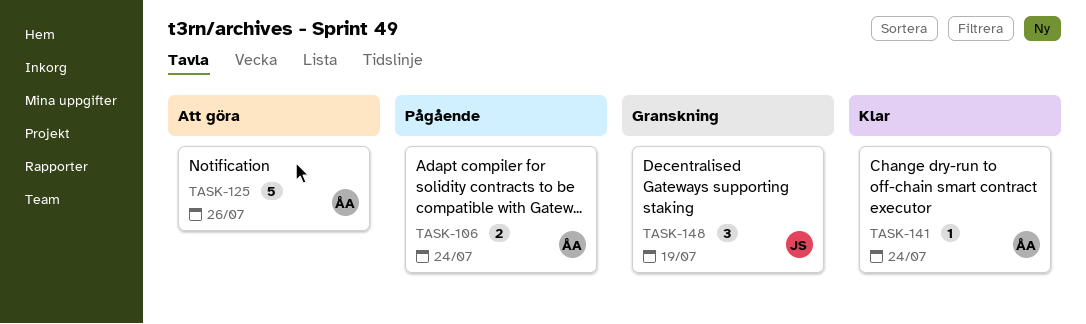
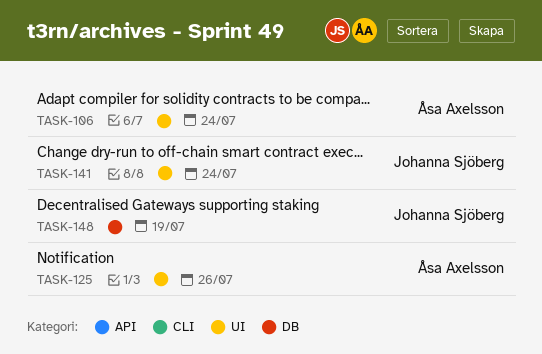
TASK-141, owner: Åsa Axelsson -> Johanna Sjöberg

